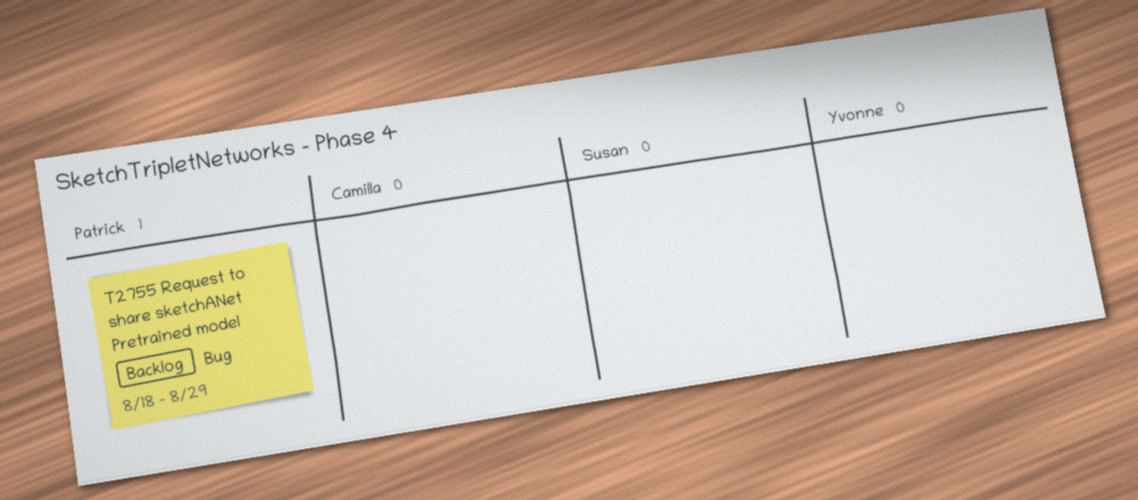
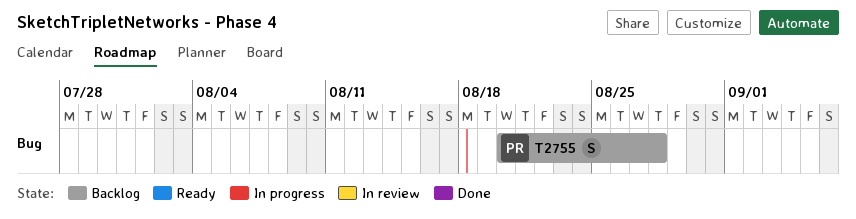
T2755, start: Aug 18 -> Aug 20
T2755, due: Aug 29 -> Aug 28

